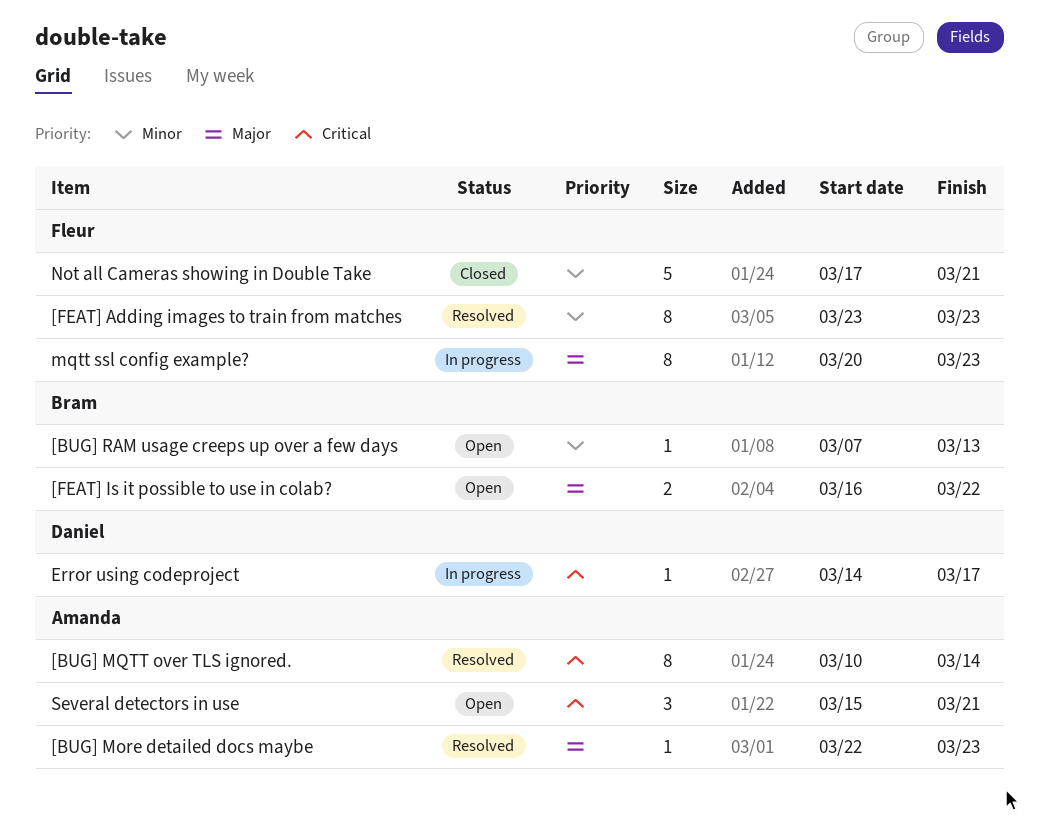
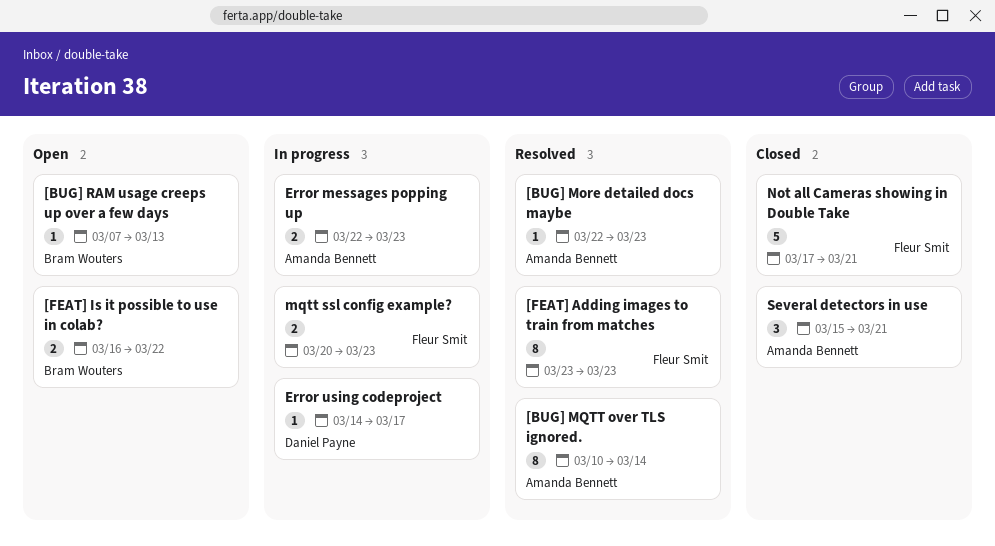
Error messages popping up: none -> present
mqtt ssl config example?, estimate: 8 -> 2
Several detectors in use, status: Open -> Closed

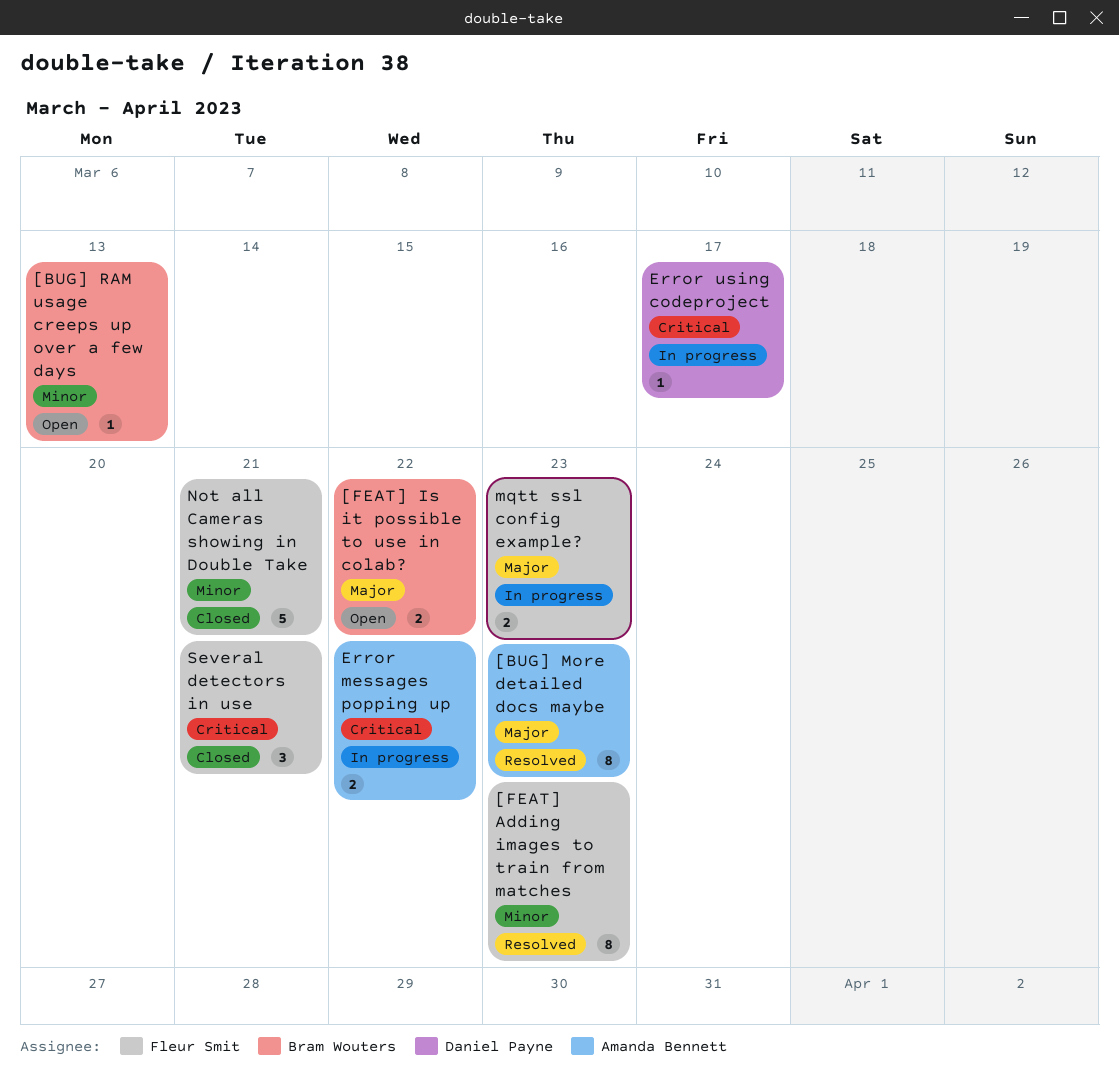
[BUG] More detailed docs maybe, estimate: 1 -> 8
[BUG] MQTT over TLS ignored.: present -> none
Error messages popping up, due: Mar 23 -> Mar 22
Several detectors in use, owner: Amanda Bennett -> Fleur Smit

